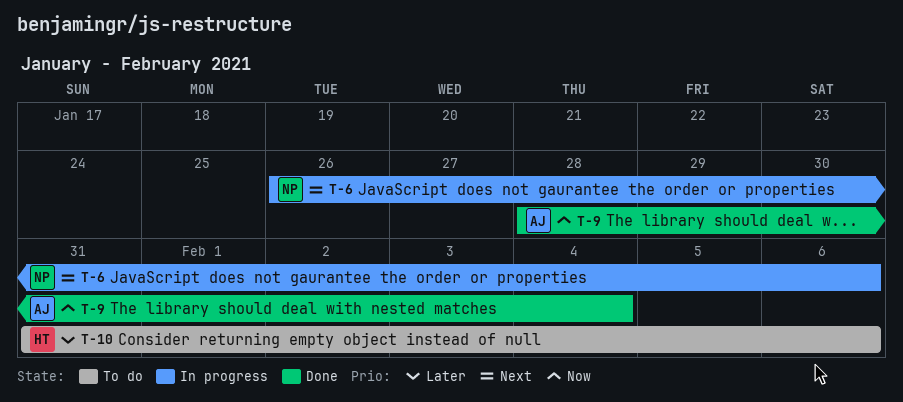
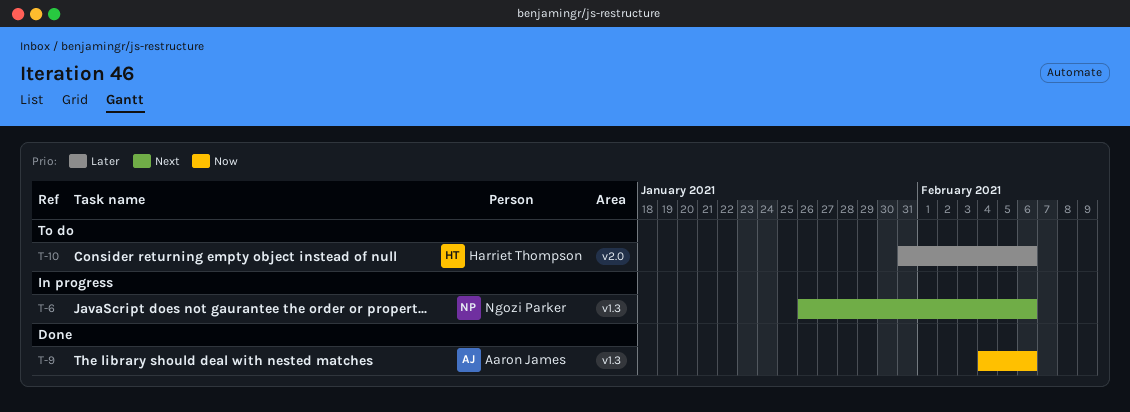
T-9, start: Jan 28 -> Feb 4
T-9, due: Feb 4 -> Feb 6

